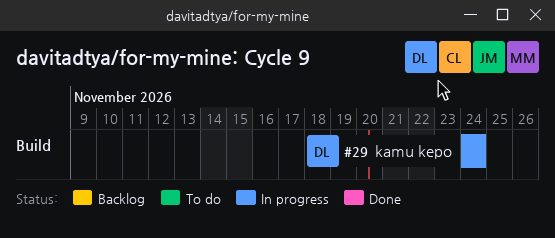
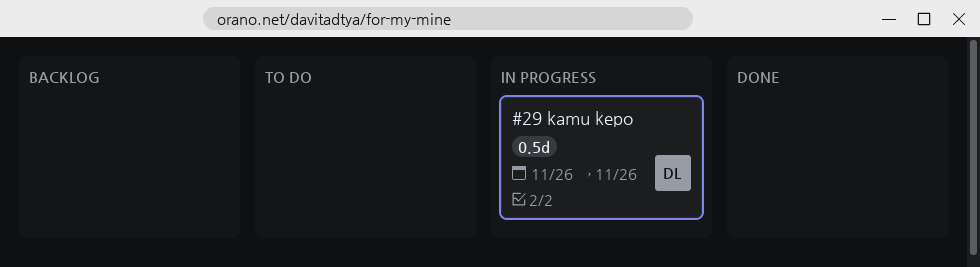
#29, start: Nov 24 -> Nov 26
#29, due: Nov 24 -> Nov 26

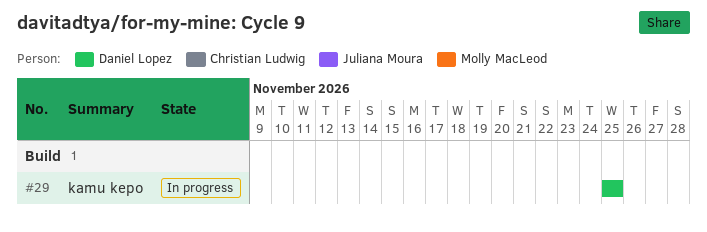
#29, start: Nov 26 -> Nov 25
#29, due: Nov 26 -> Nov 25

